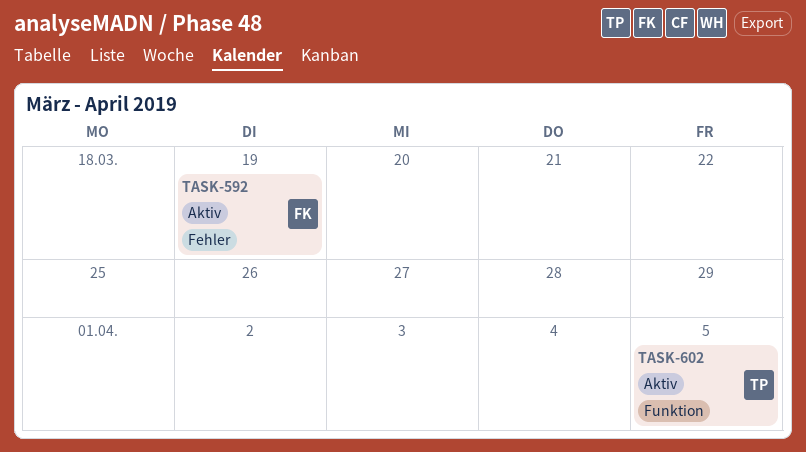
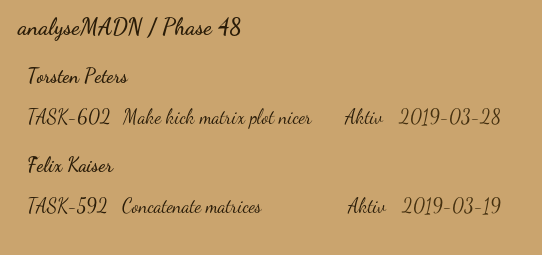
TASK-602, due: Apr 5 -> Mar 28

